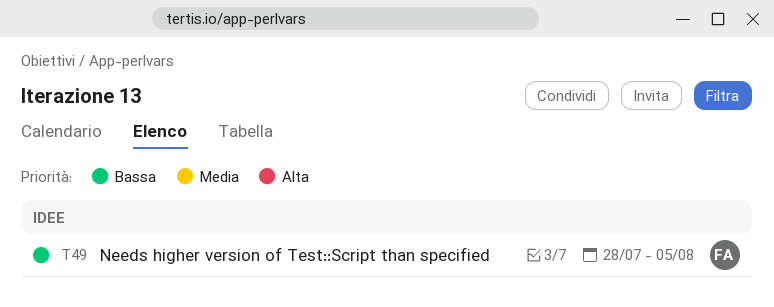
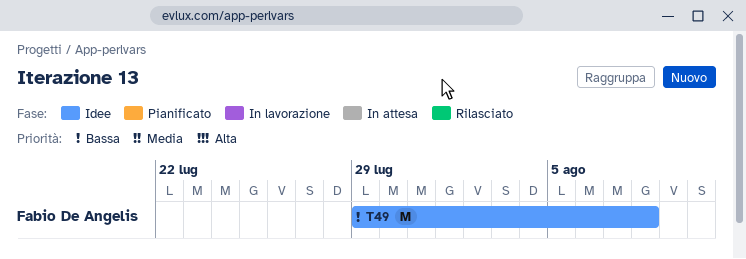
T49, start: Jul 28 -> Jul 29
T49, due: Aug 5 -> Aug 8

